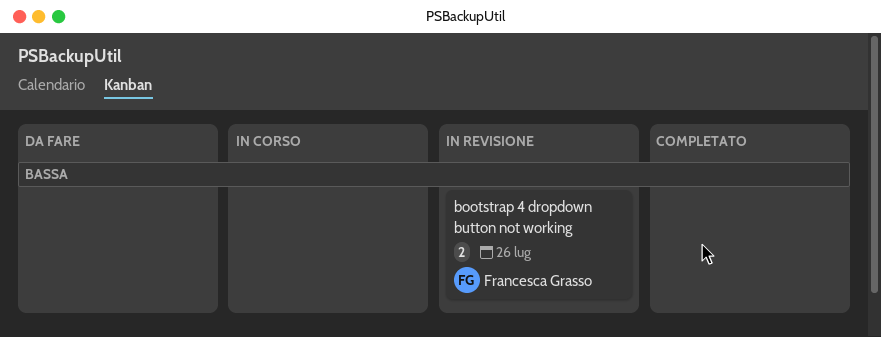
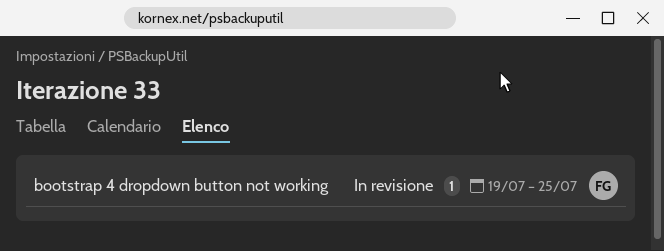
bootstrap 4 dropdown button not working, estimate: 2 -> 1
bootstrap 4 dropdown button not working, due: Jul 26 -> Jul 25

